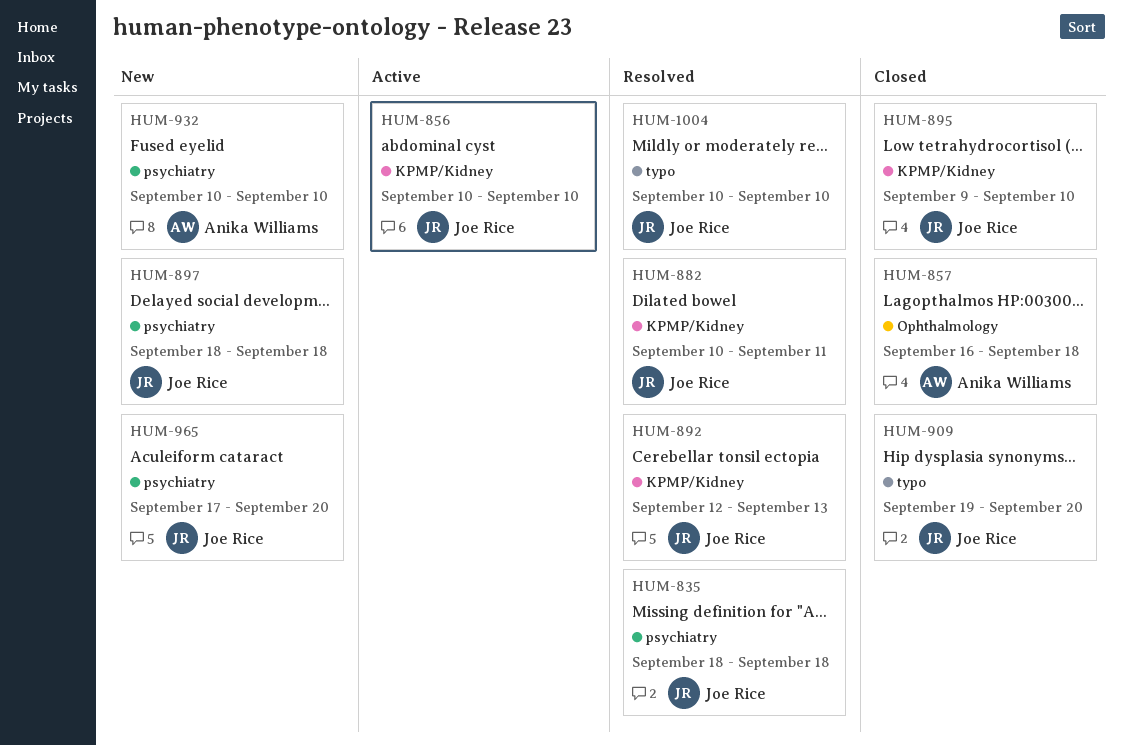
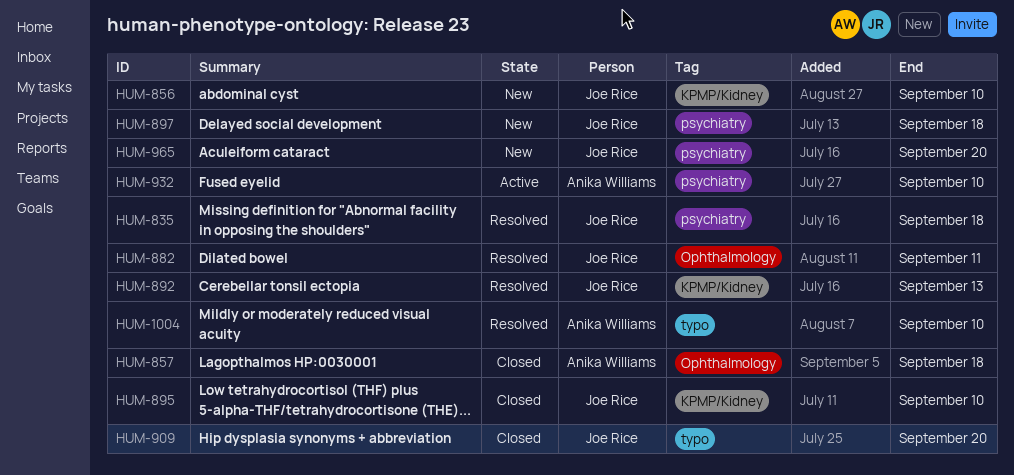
HUM-856, status: Active -> New
HUM-882, label: KPMP/Kidney -> Ophthalmology
HUM-932, status: New -> Active
HUM-1004, owner: Joe Rice -> Anika Williams

